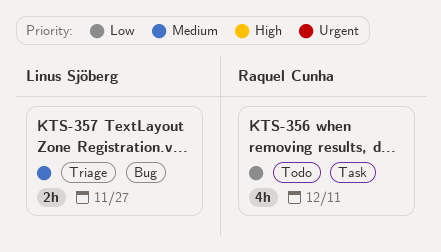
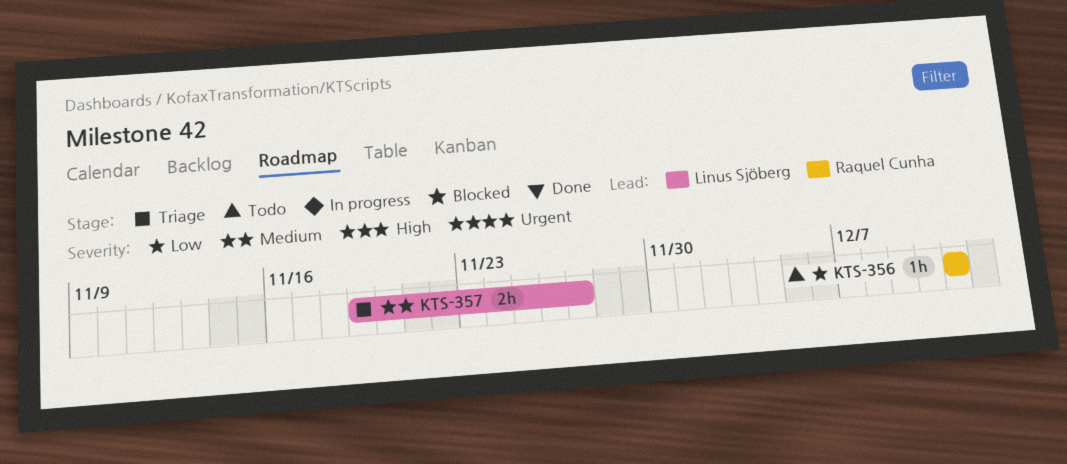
KTS-356, estimate: 4h -> 1h

